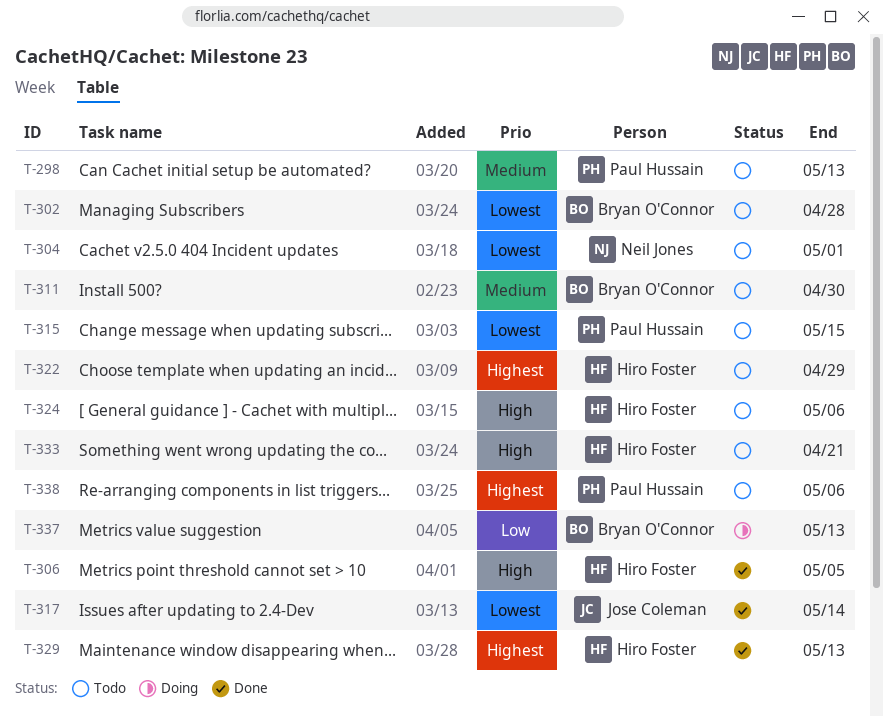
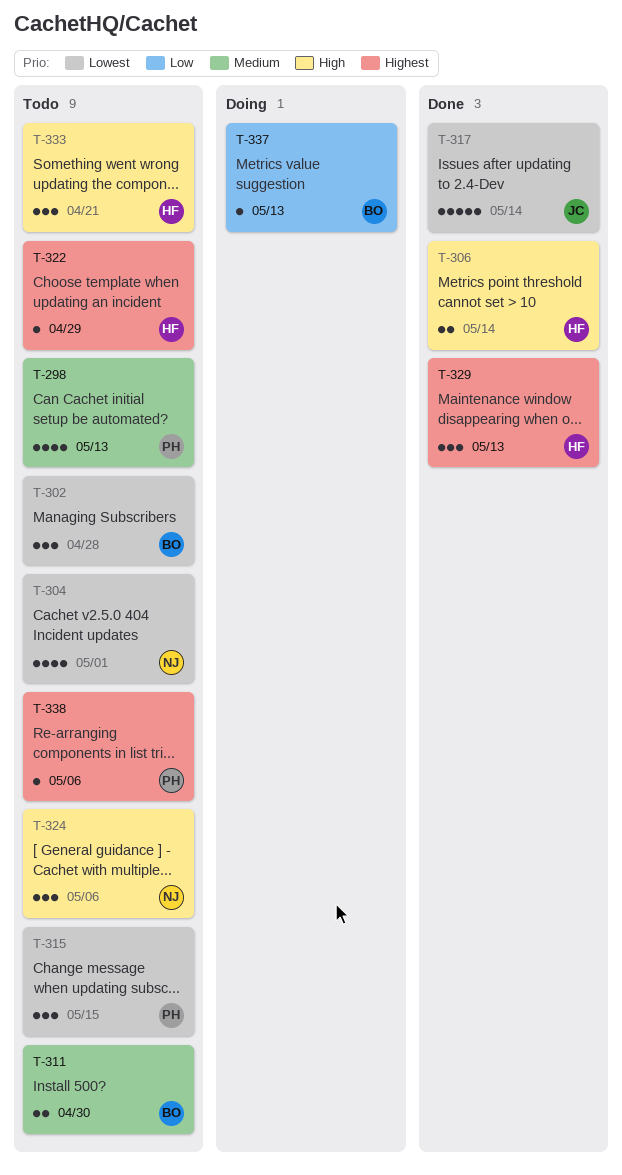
T-306, due: May 5 -> May 14
T-324, owner: Hiro Foster -> Neil Jones

